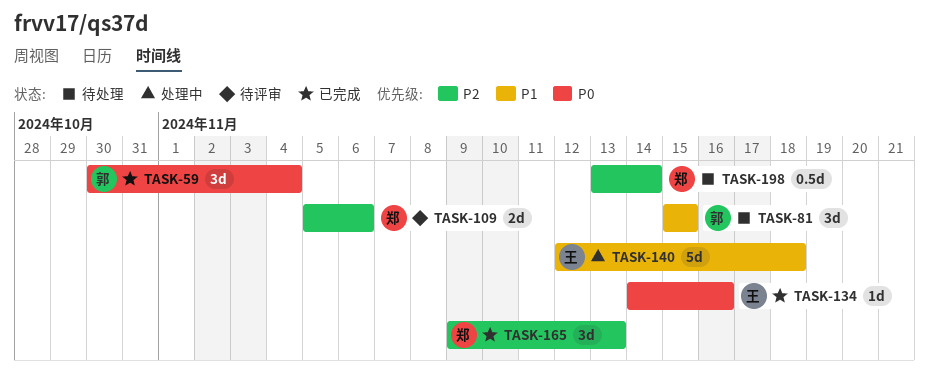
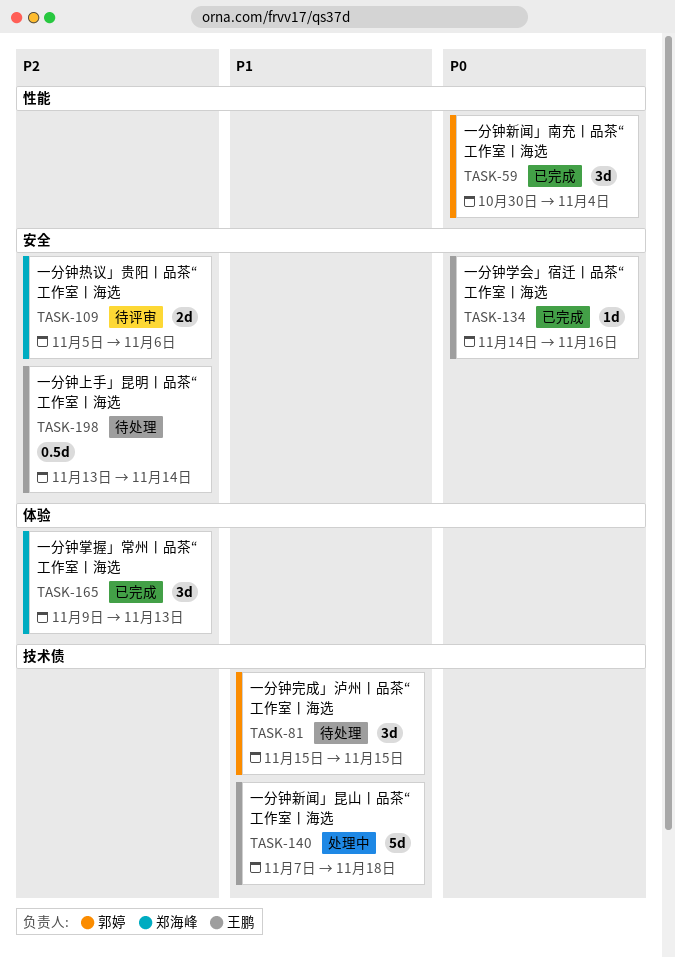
TASK-140, start: Nov 12 -> Nov 7
TASK-198, owner: 郑海峰 -> 王鹏

